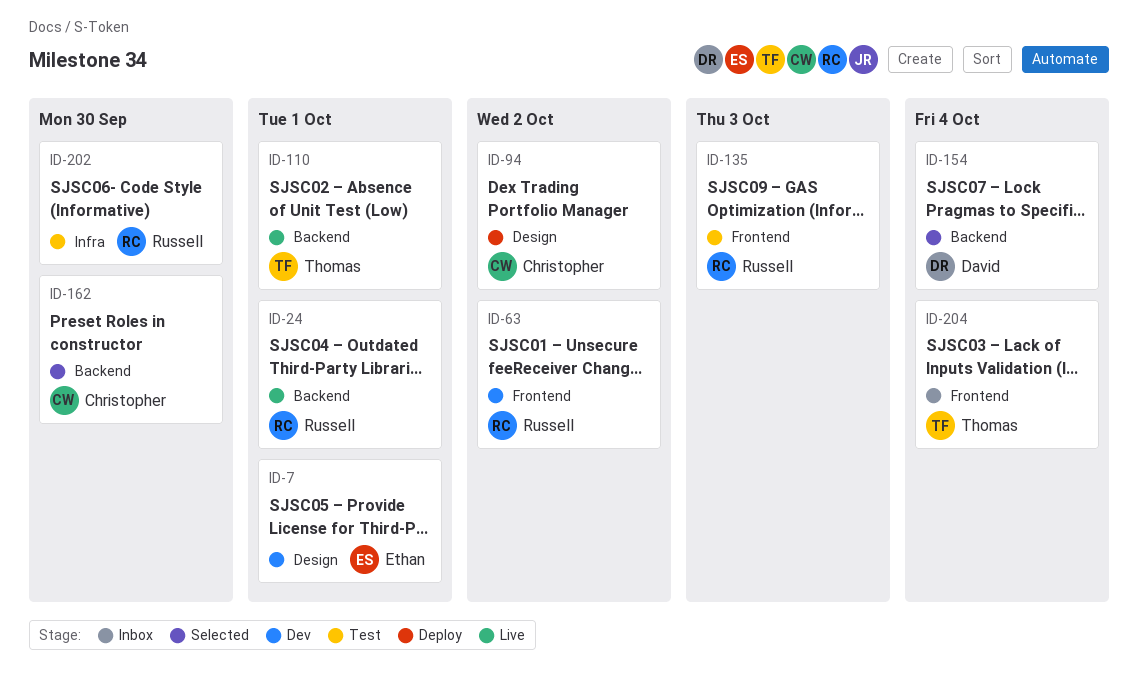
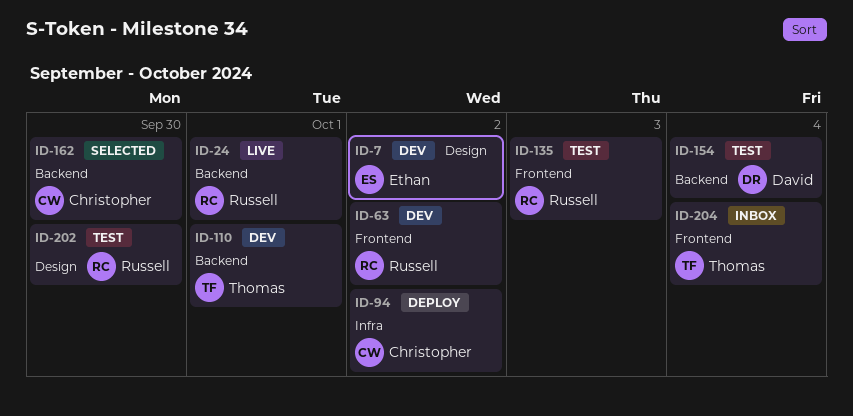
ID-7, due: Oct 1 -> Oct 2
ID-94, label: Design -> Infra
ID-110, status: Live -> Dev
ID-154, status: Selected -> Test
ID-202, label: Infra -> Design

